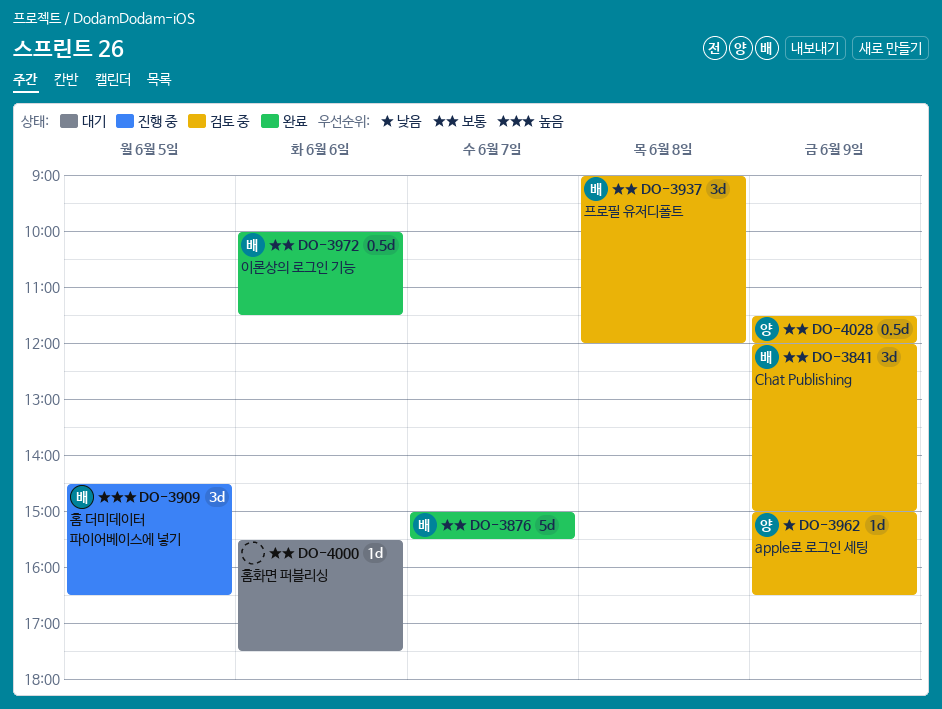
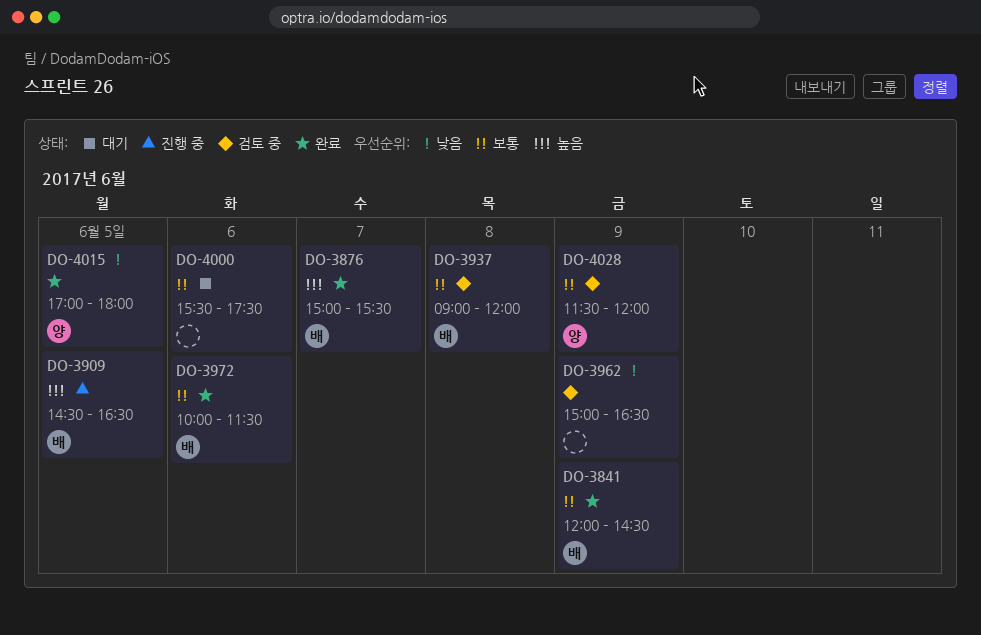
DO-3841, status: 검토 중 -> 완료
DO-3841, ends: 15:00 -> 14:30
DO-3876, priority: 보통 -> 높음
DO-3962, owner: 양 -> none
DO-4015: none -> present

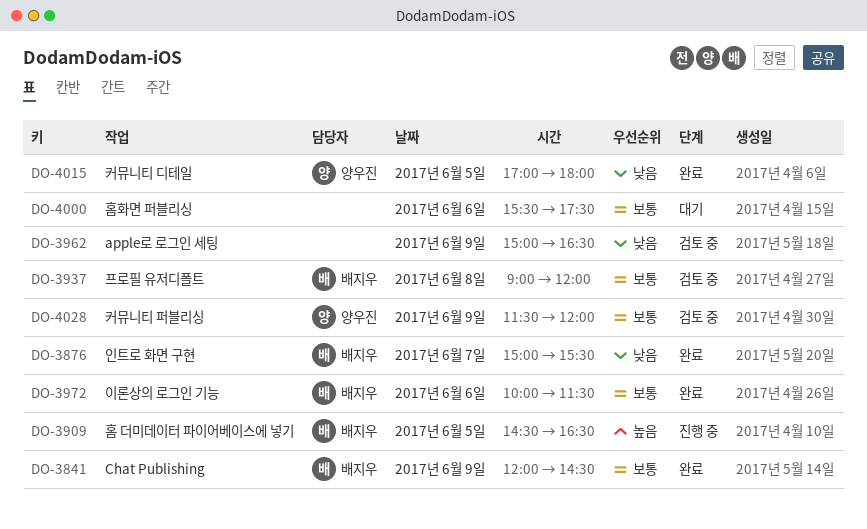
DO-3876, priority: 높음 -> 낮음

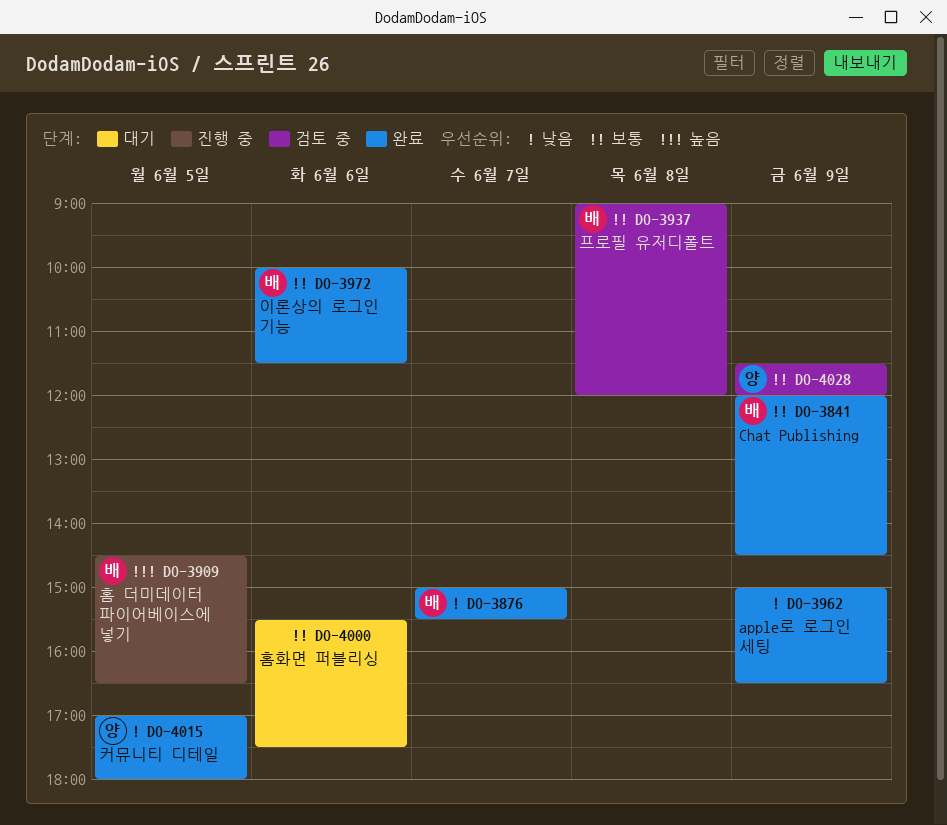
DO-3962, status: 검토 중 -> 완료

